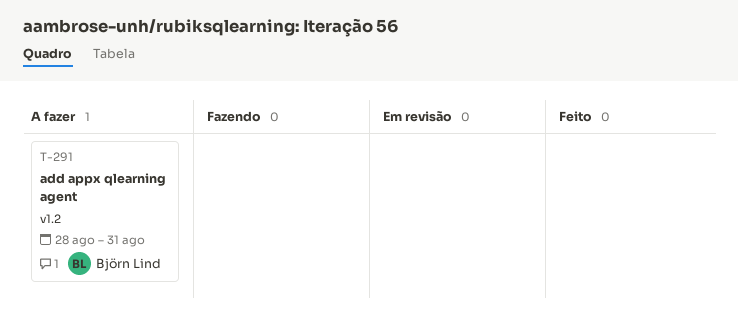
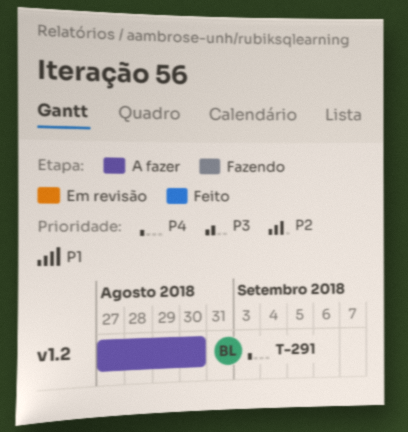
T-291, start: Aug 28 -> Aug 27
T-291, due: Aug 31 -> Aug 30

